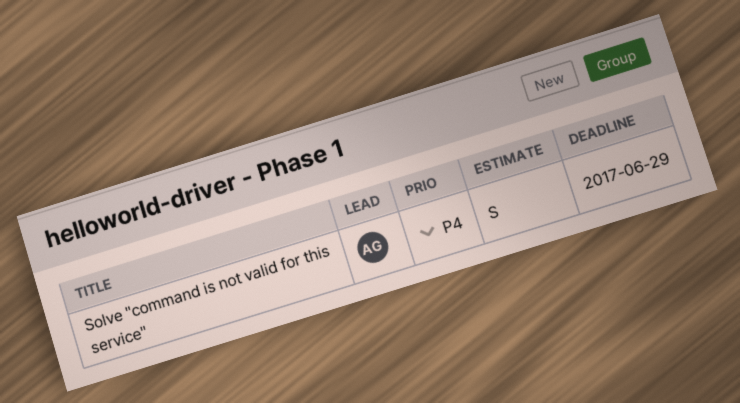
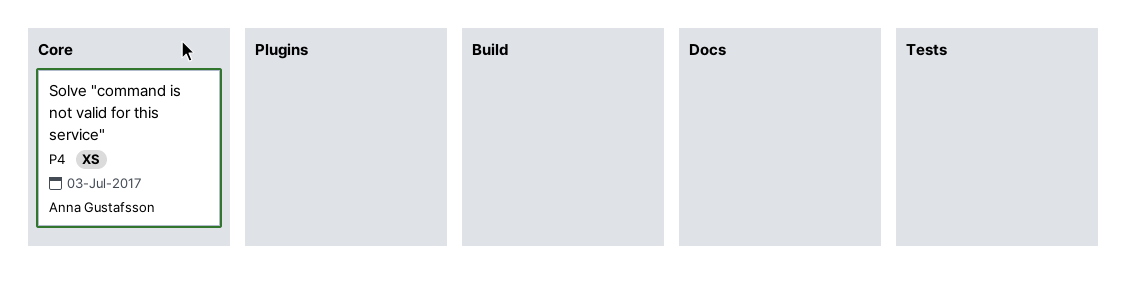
Solve "command is not valid for this service", estimate: S -> XS
Solve "command is not valid for this service", due: Jun 29 -> Jul 3

